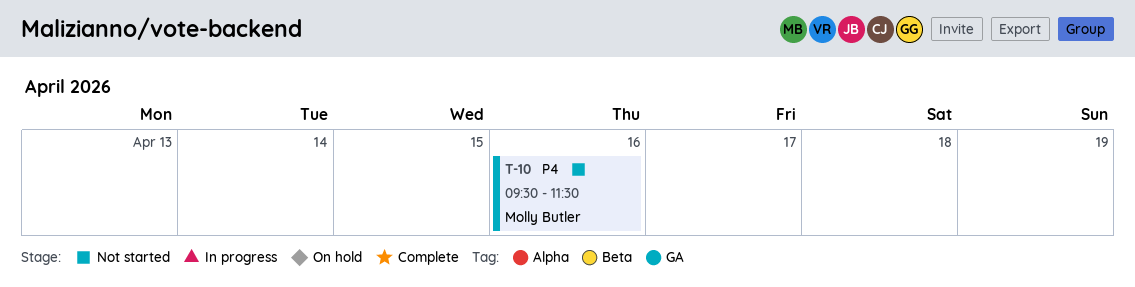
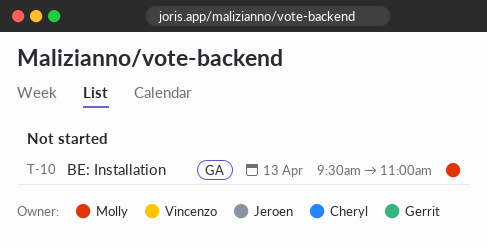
T-10, day: Apr 16 -> Apr 13
T-10, ends: 11:30 -> 11:00

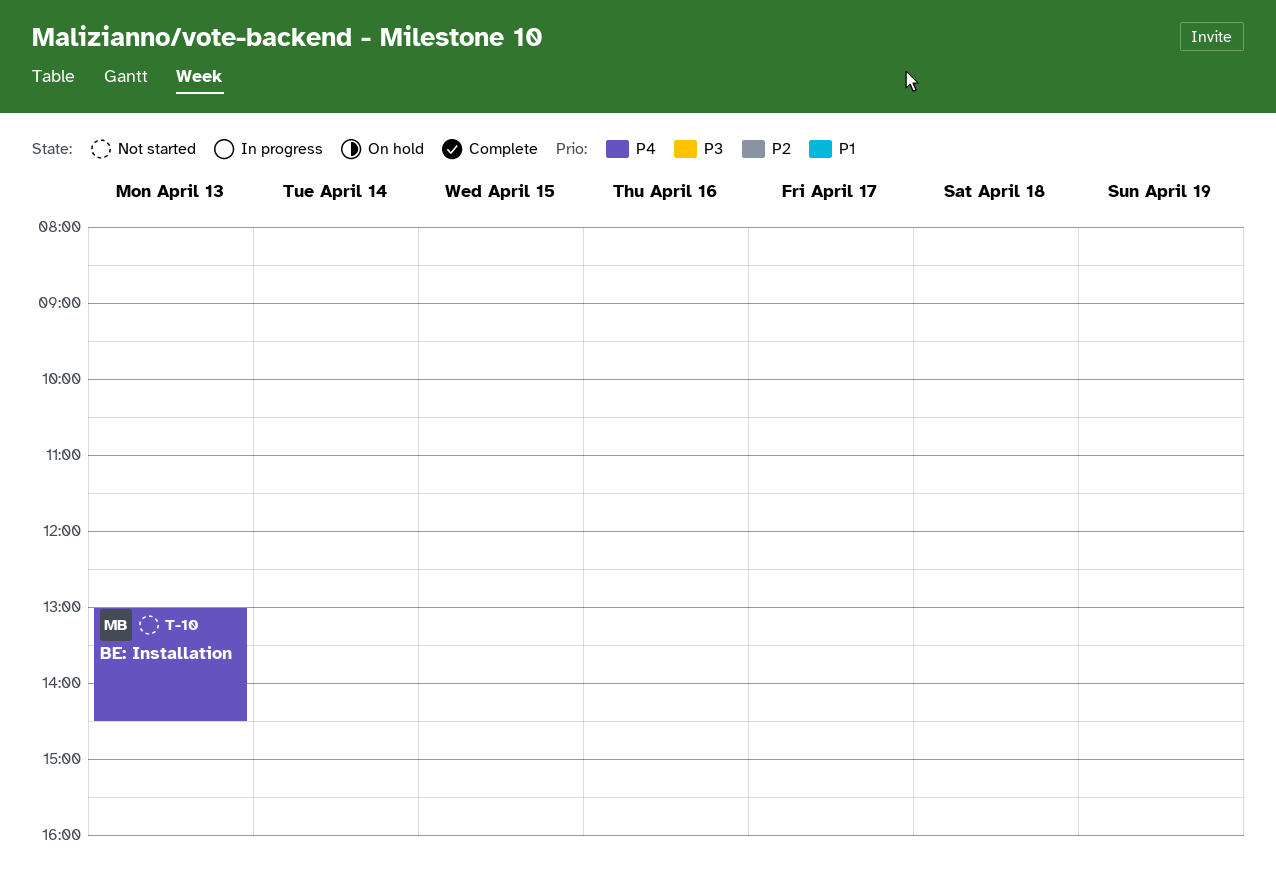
T-10, begins: 09:30 -> 13:00
T-10, ends: 11:00 -> 14:30

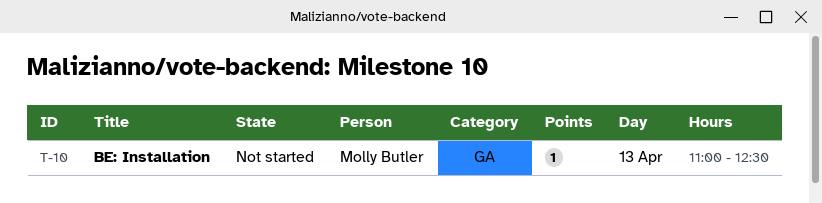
T-10, begins: 13:00 -> 11:00
T-10, ends: 14:30 -> 12:30

